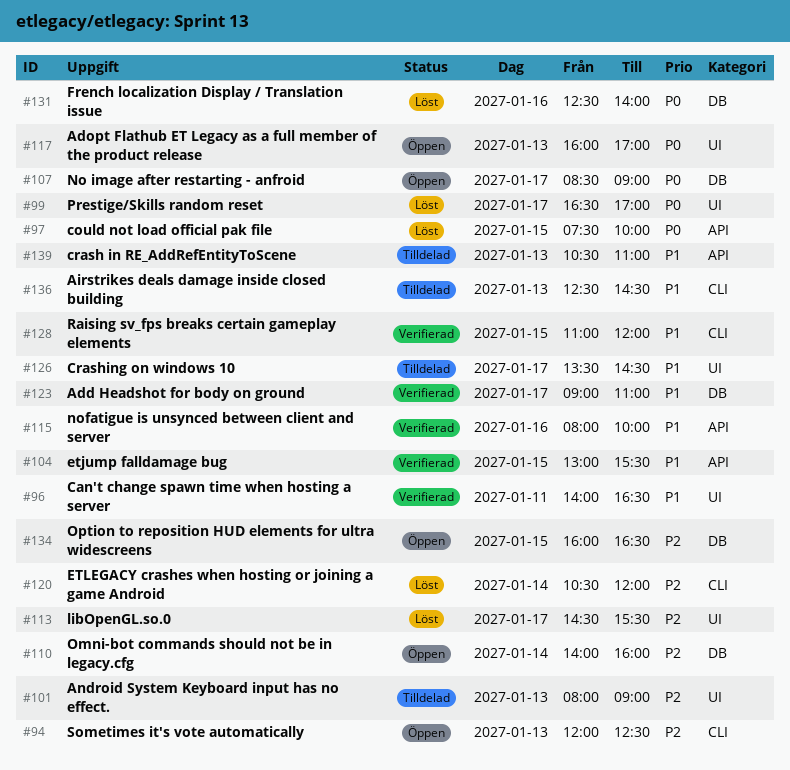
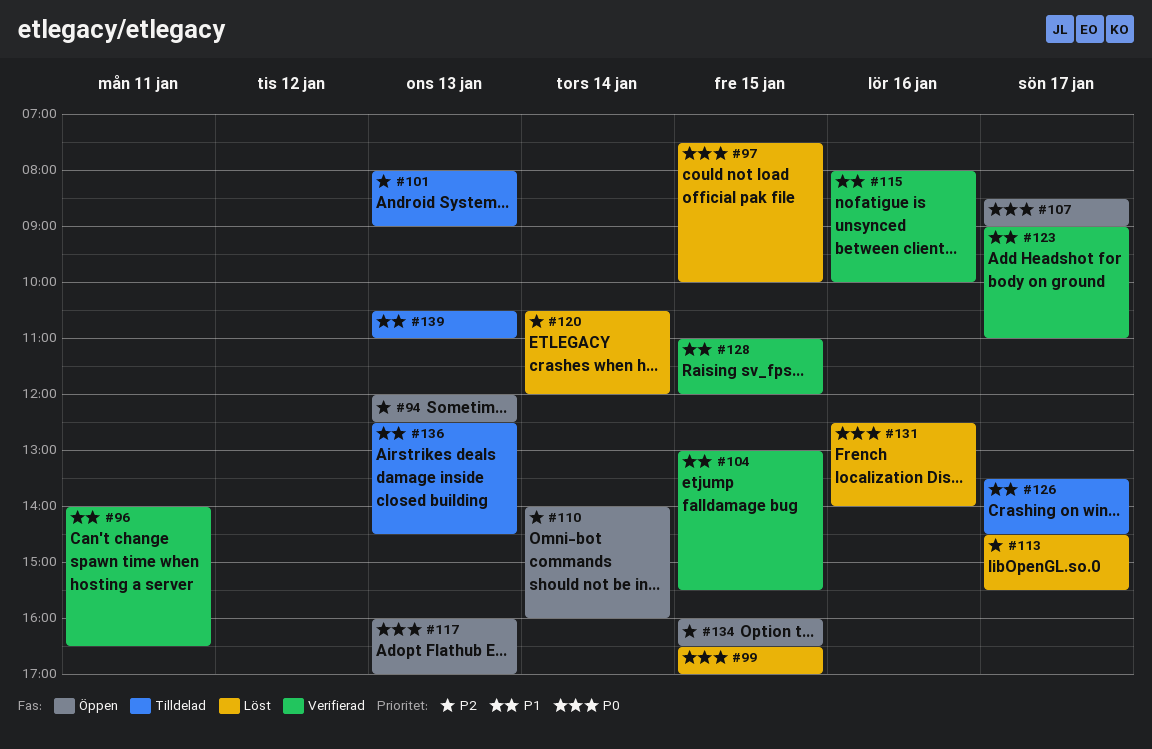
#99, day: Jan 17 -> Jan 15

